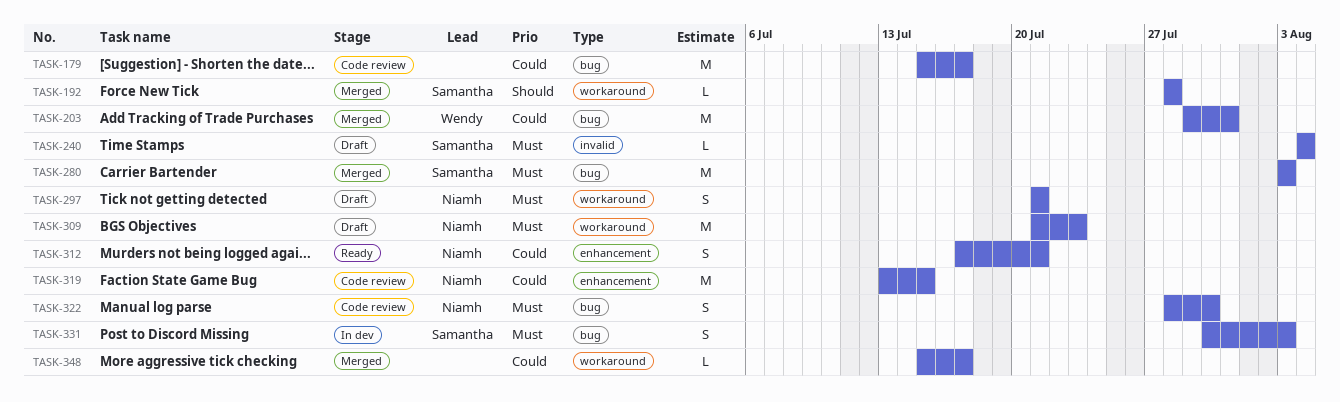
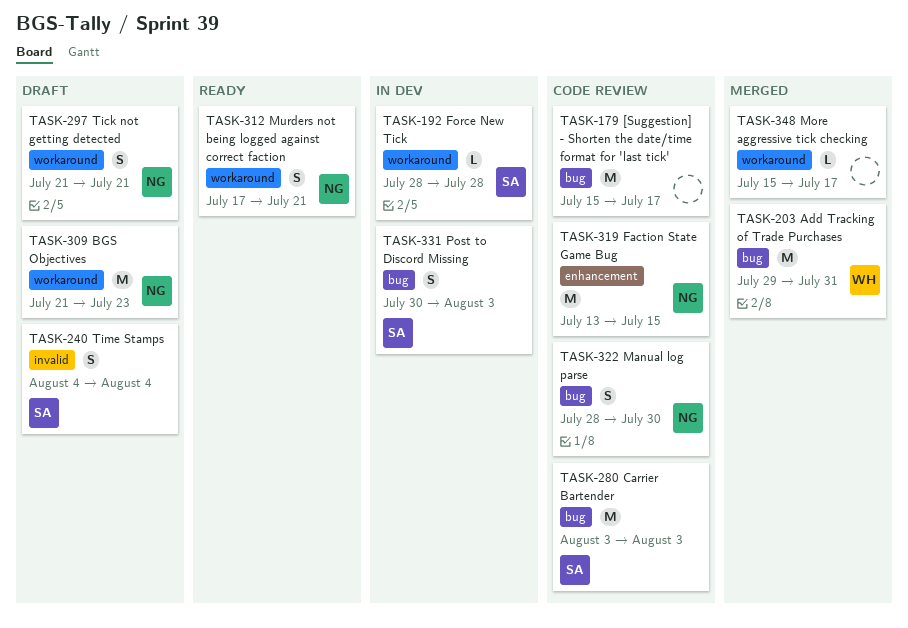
TASK-192, status: Merged -> In dev
TASK-240, estimate: L -> S
TASK-280, status: Merged -> Code review
TASK-312, label: enhancement -> workaround

